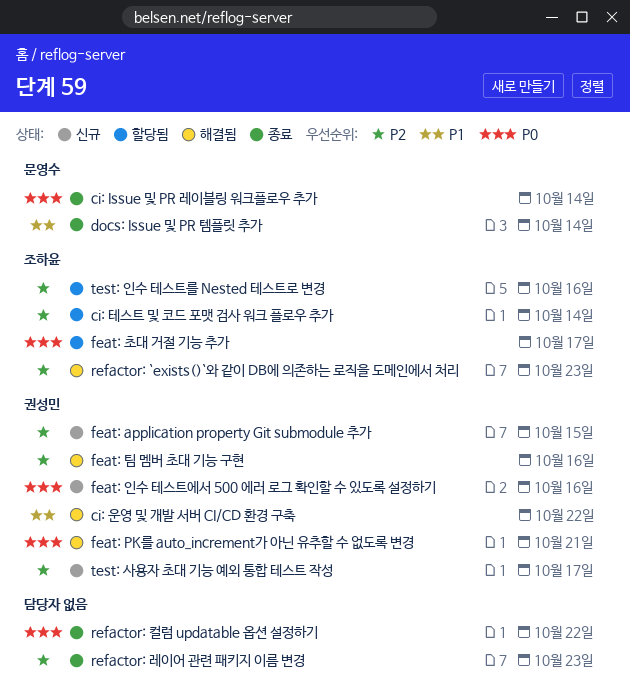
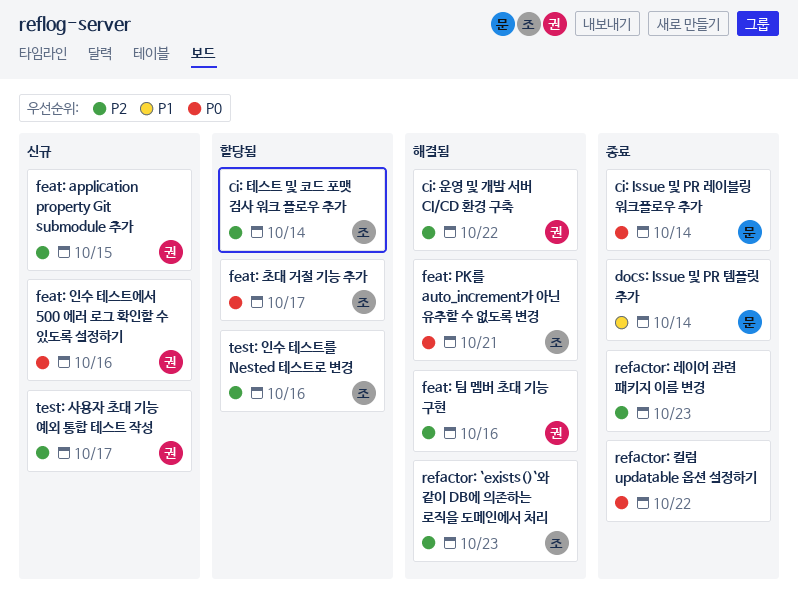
ci: 운영 및 개발 서버 CI/CD 환경 구축, priority: P1 -> P2
feat: PK를 auto_increment가 아닌 유추할 수 없도록 변경, owner: 권성민 -> 조하윤

